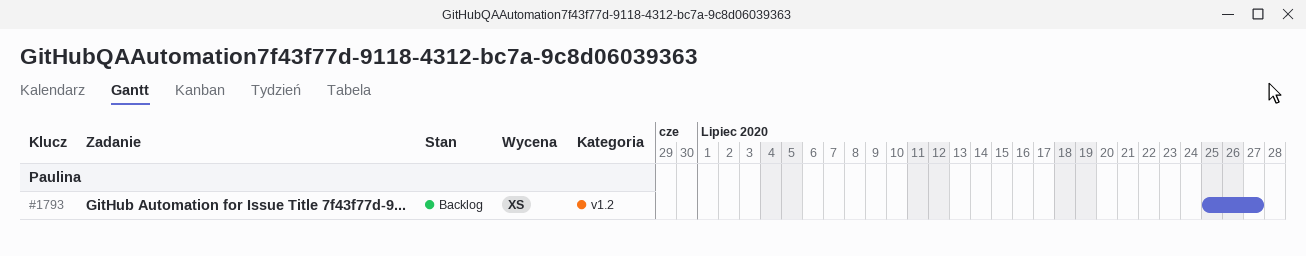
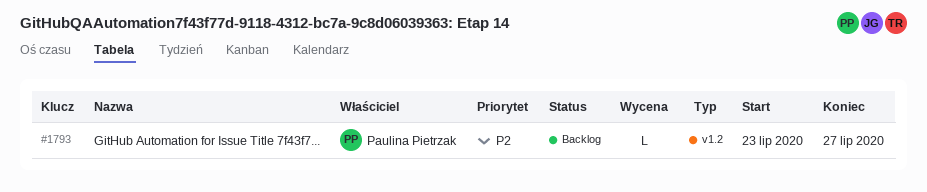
#1793, estimate: XS -> L
#1793, start: Jul 25 -> Jul 23

